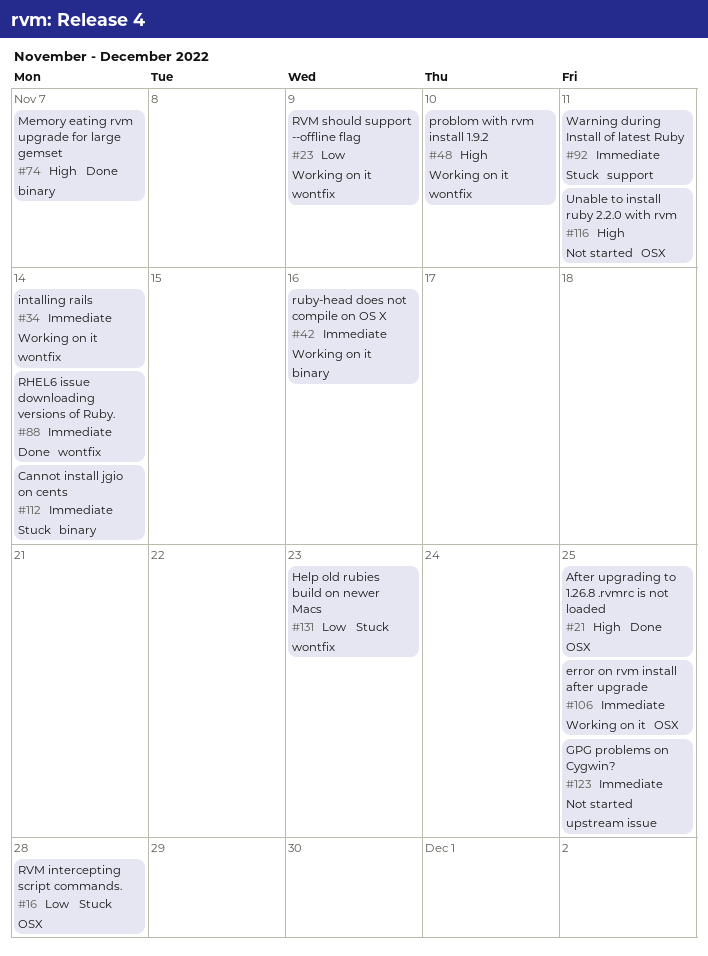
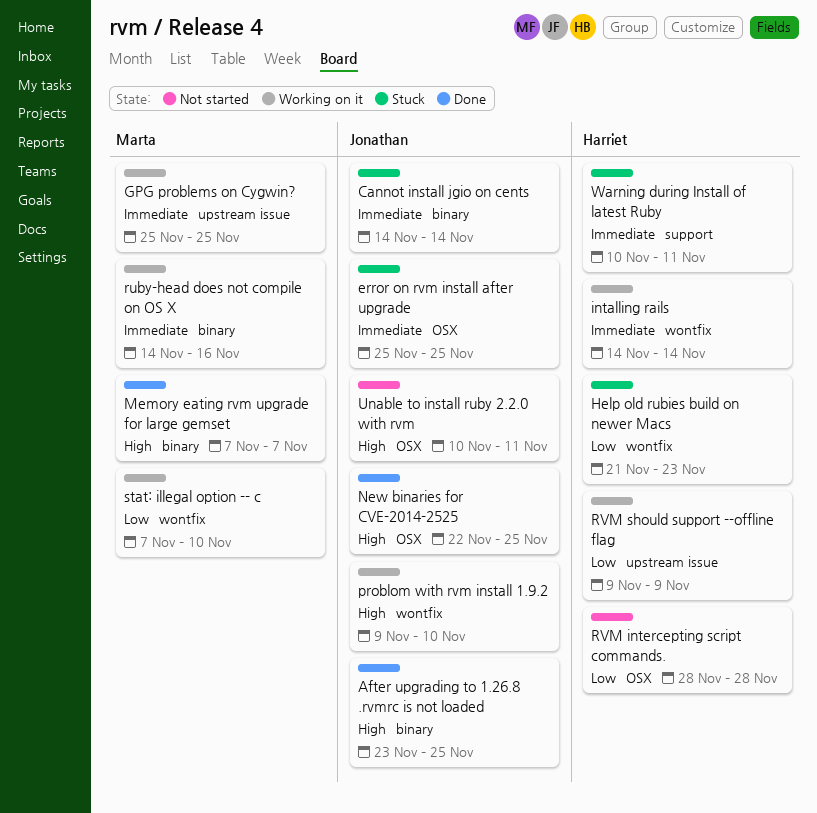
After upgrading to 1.26.8 .rvmrc is not loaded, label: OSX -> binary
error on rvm install after upgrade, status: Working on it -> Stuck
GPG problems on Cygwin?, status: Not started -> Working on it
New binaries for CVE-2014-2525: none -> present
RHEL6 issue downloading versions of Ruby.: present -> none
RVM intercepting script commands., status: Stuck -> Not started
RVM should support --offline flag, label: wontfix -> upstream issue
stat: illegal option -- c: none -> present

